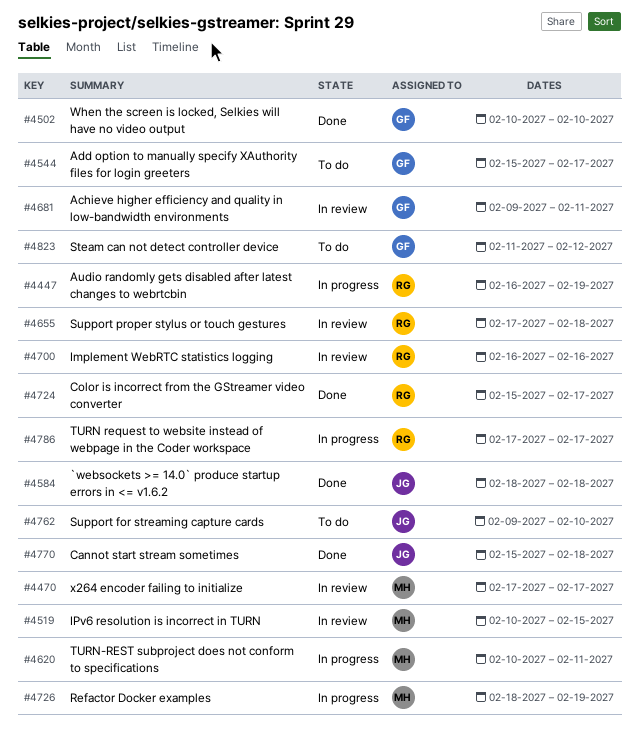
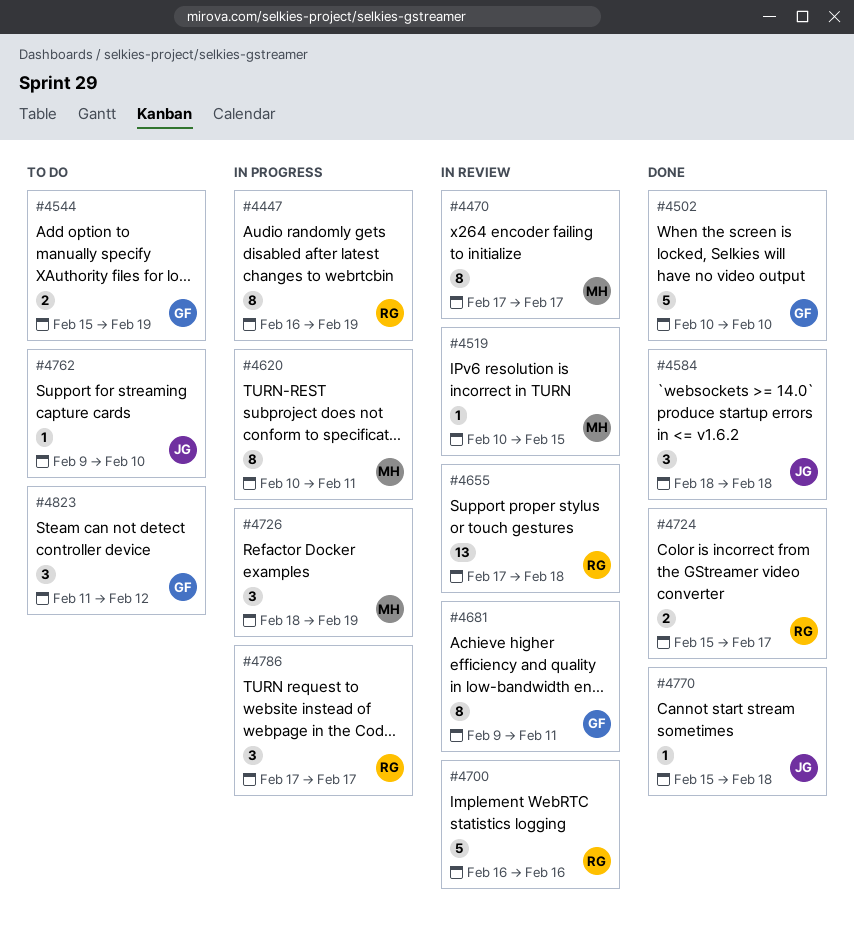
#4544, due: Feb 17 -> Feb 19

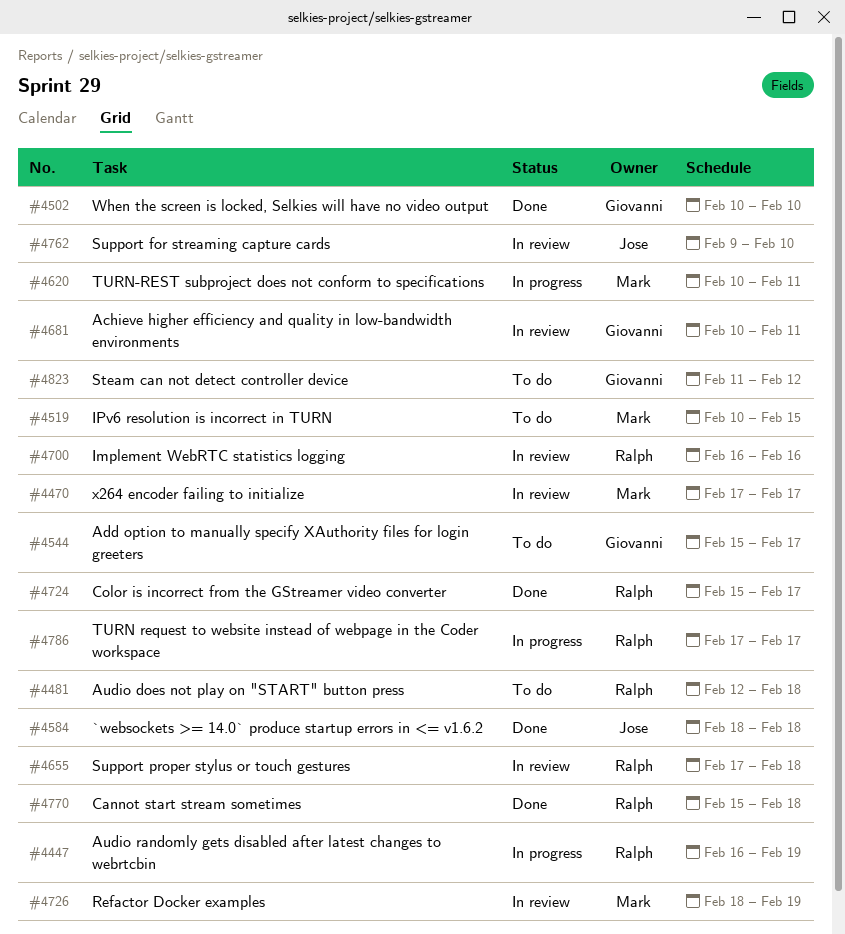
#4481: none -> present
#4519, status: In review -> To do
#4544, due: Feb 19 -> Feb 17
#4681, start: Feb 9 -> Feb 10
#4726, status: In progress -> In review
#4762, status: To do -> In review
#4770, owner: Jose -> Ralph

